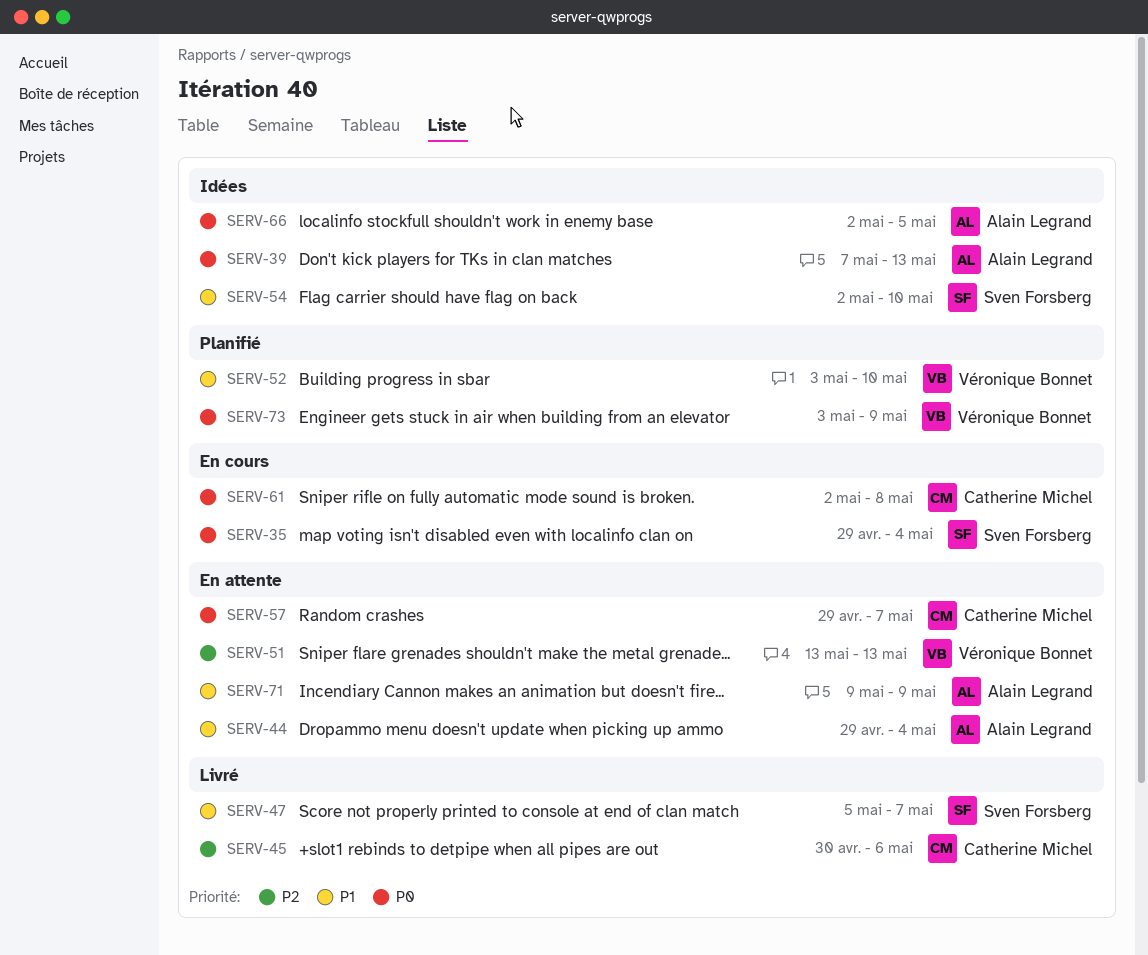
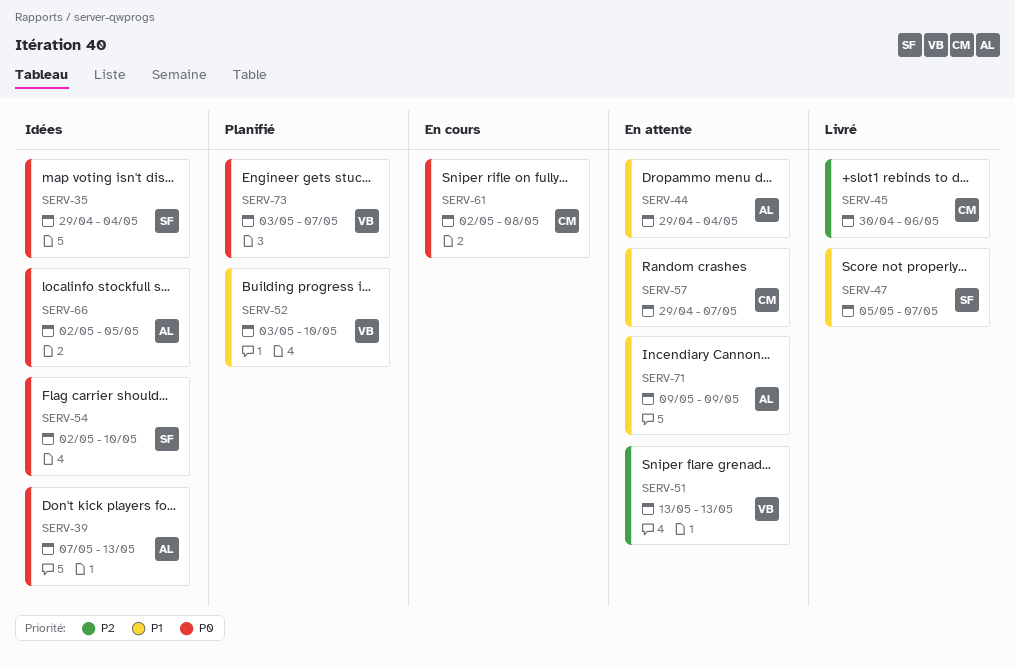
SERV-35, status: En cours -> Idées
SERV-54, priority: P1 -> P0
SERV-57, priority: P0 -> P1
SERV-73, due: May 9 -> May 7

